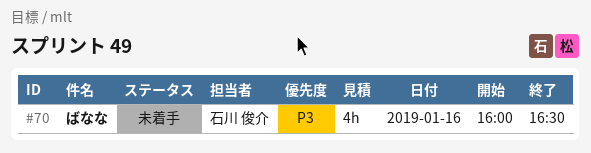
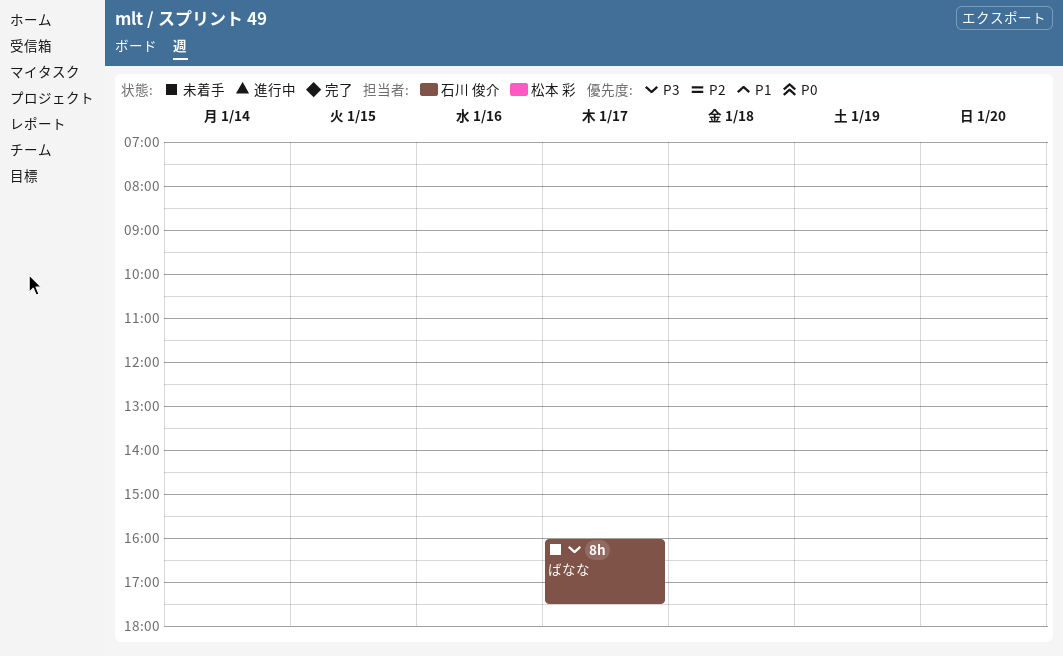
ばなな, estimate: 4h -> 8h
ばなな, day: Jan 16 -> Jan 17
ばなな, ends: 16:30 -> 17:30

